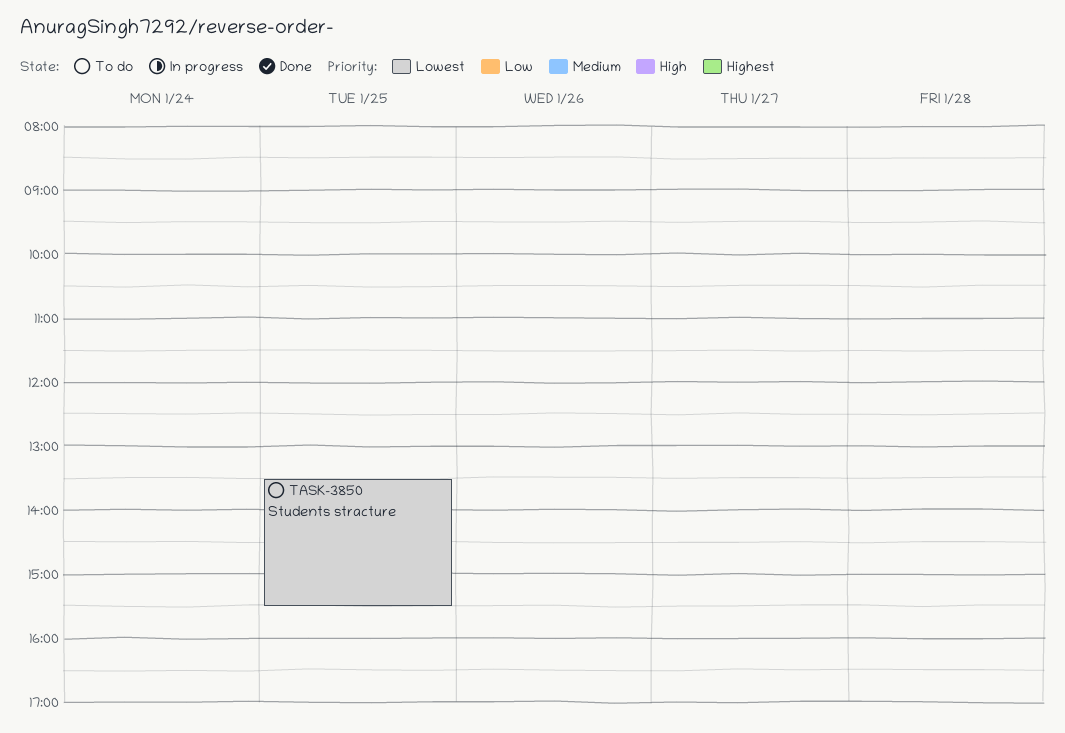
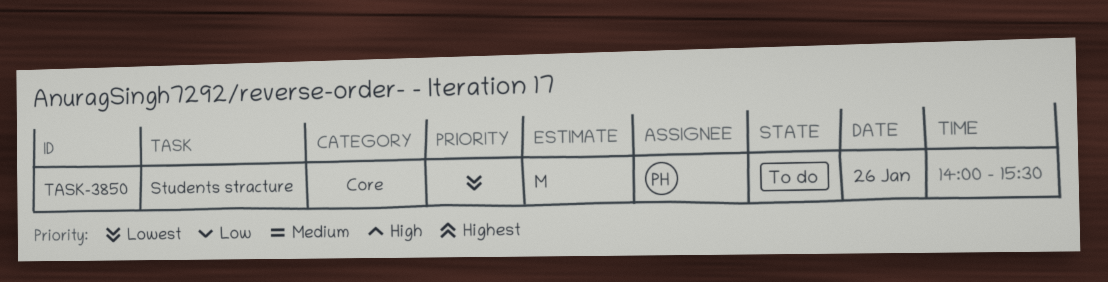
TASK-3850, day: Jan 25 -> Jan 26
TASK-3850, begins: 13:30 -> 14:00

